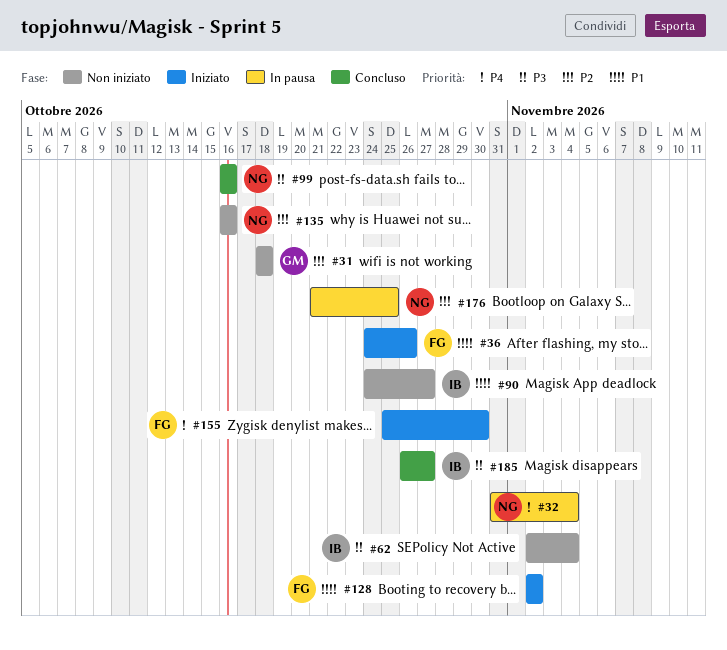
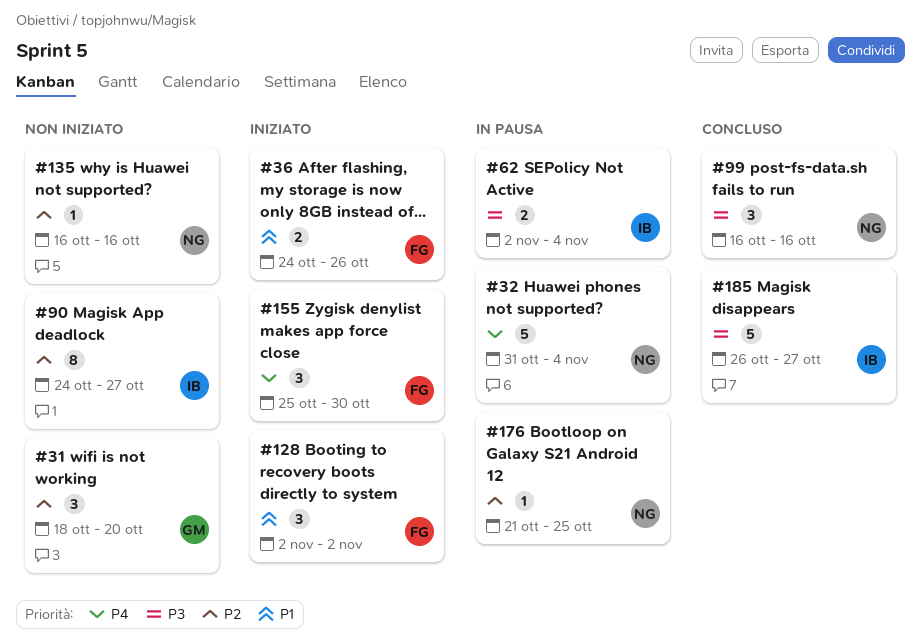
#31, due: Oct 18 -> Oct 20
#62, status: Non iniziato -> In pausa
#90, priority: P1 -> P2

